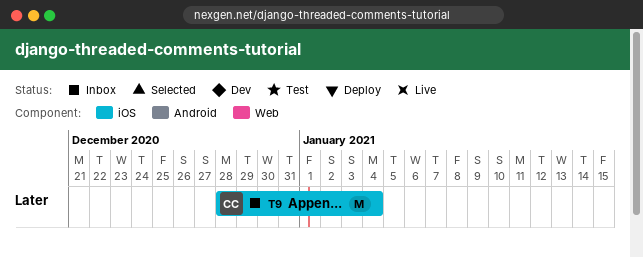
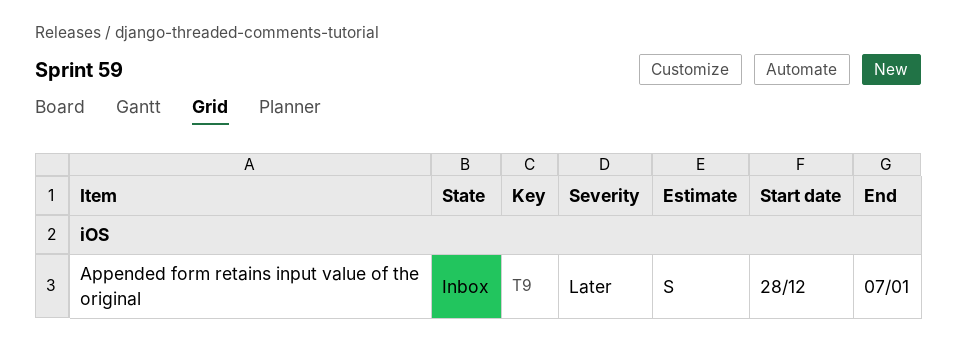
T9, estimate: M -> S
T9, due: Jan 4 -> Jan 7

